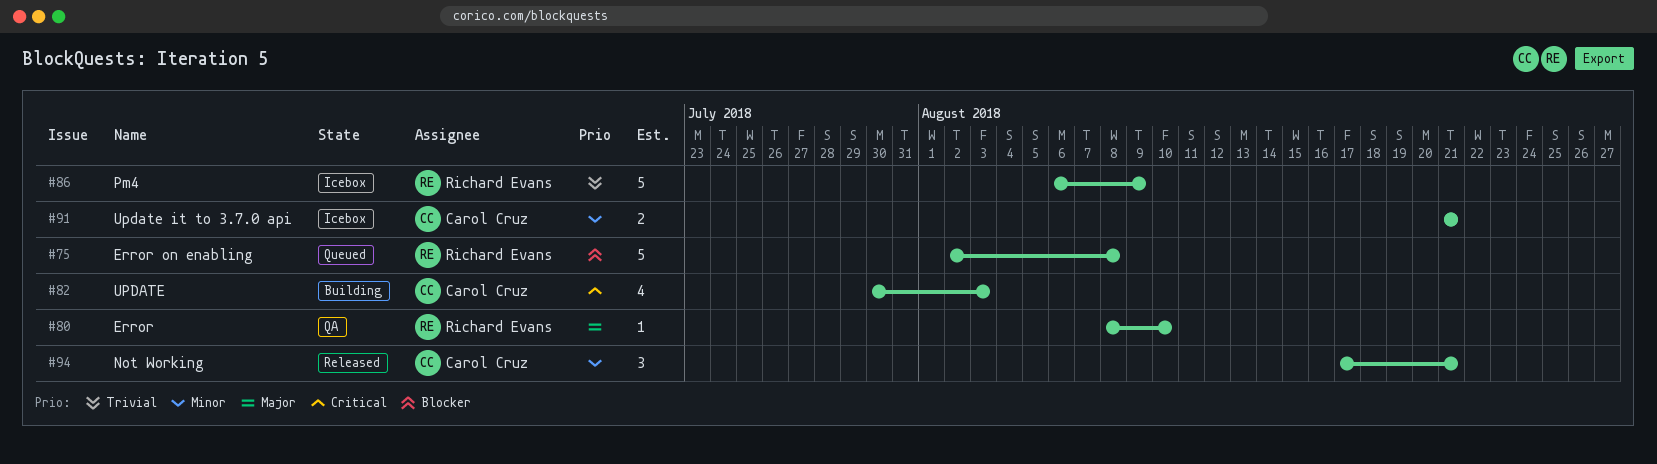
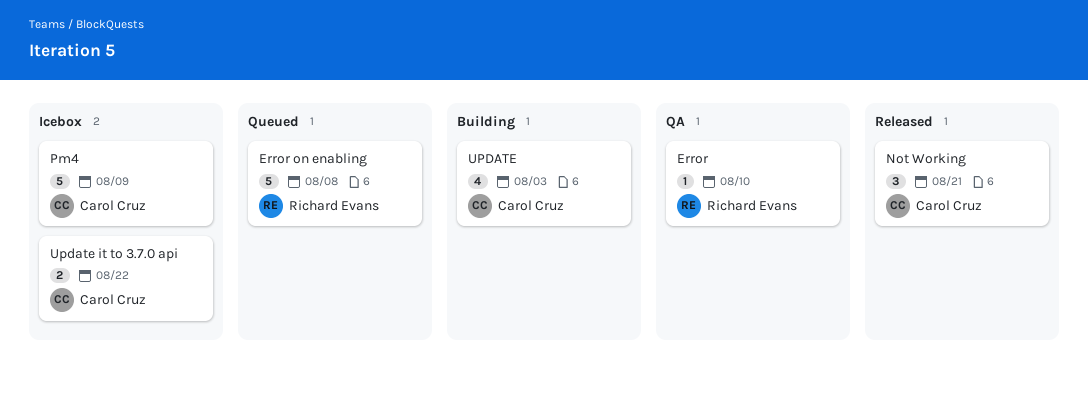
Pm4, owner: Richard Evans -> Carol Cruz
Update it to 3.7.0 api, due: Aug 21 -> Aug 22

